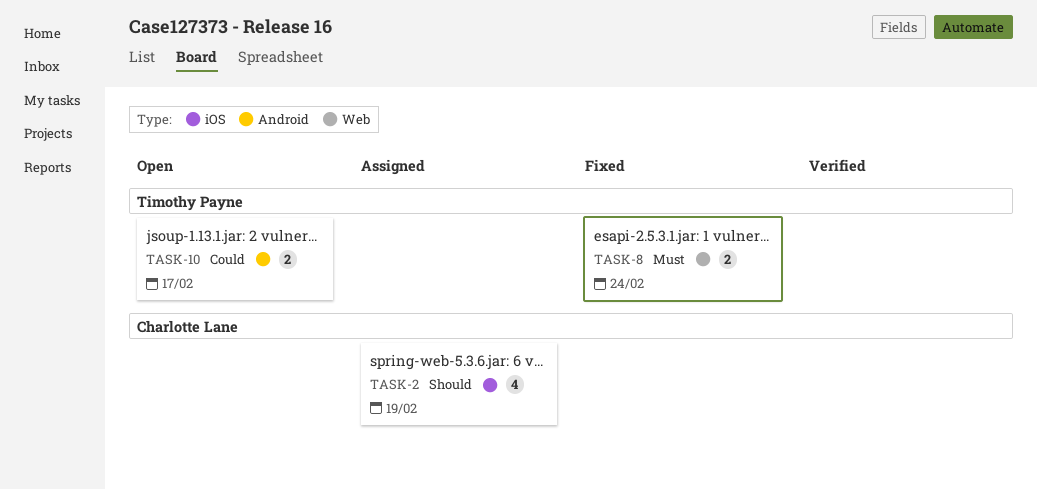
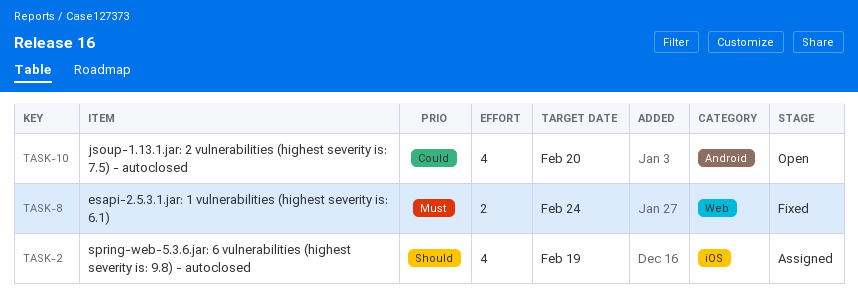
TASK-10, estimate: 2 -> 4
TASK-10, due: Feb 17 -> Feb 20

